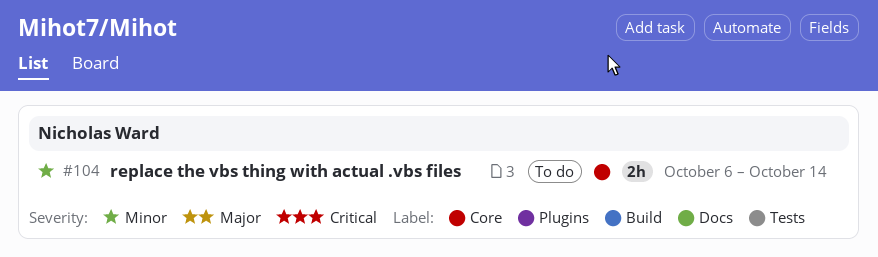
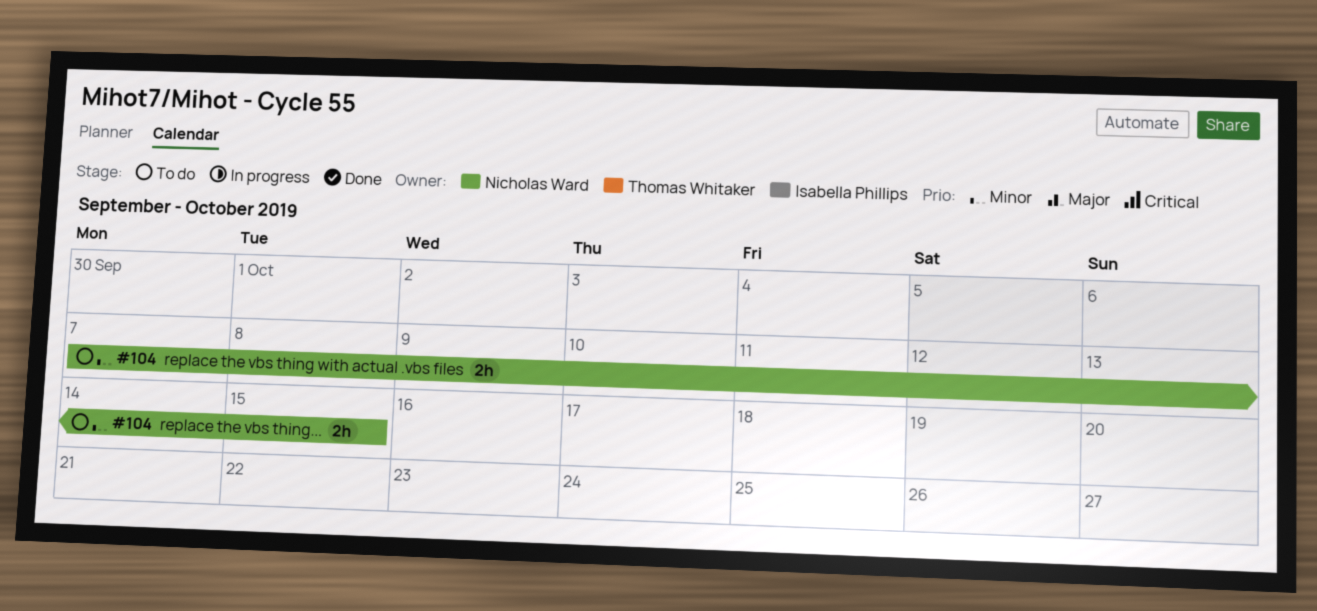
#104, start: Oct 6 -> Oct 7
#104, due: Oct 14 -> Oct 15

